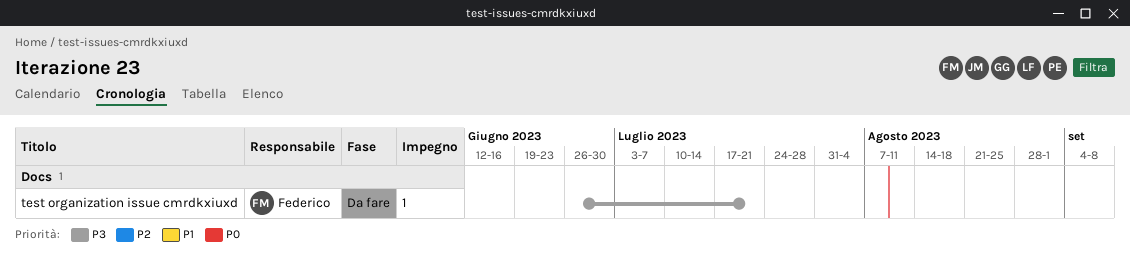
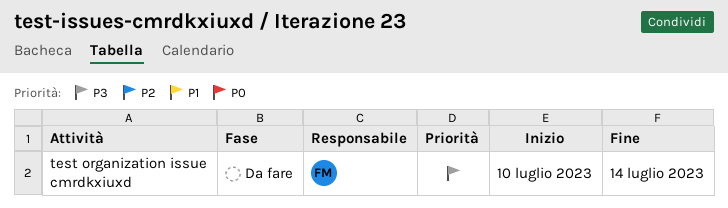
test organization issue cmrdkxiuxd, start: Jun 26 -> Jul 10
test organization issue cmrdkxiuxd, due: Jul 21 -> Jul 14

